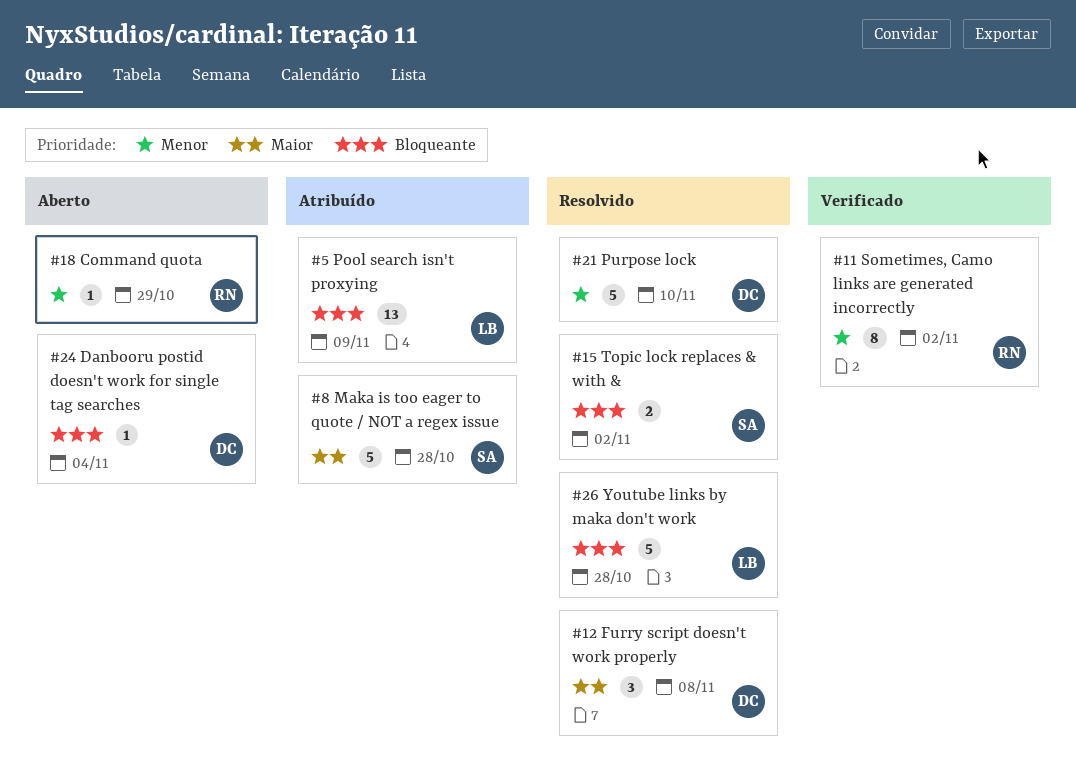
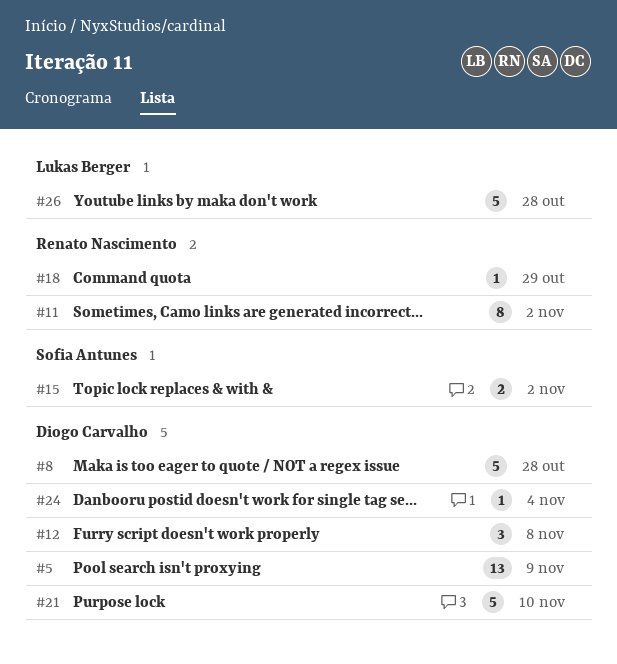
#5, owner: Lukas Berger -> Diogo Carvalho
#8, owner: Sofia Antunes -> Diogo Carvalho

